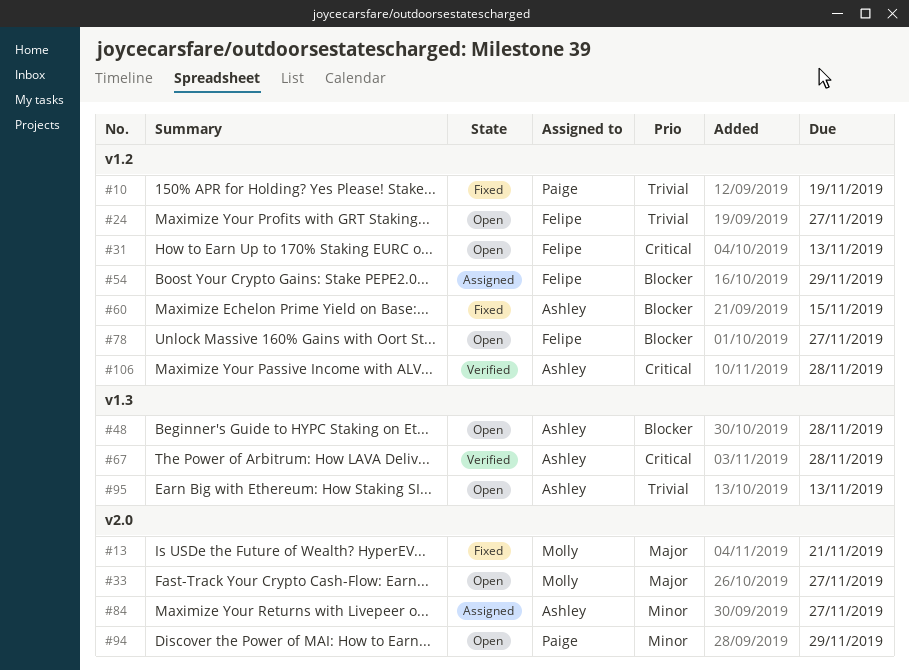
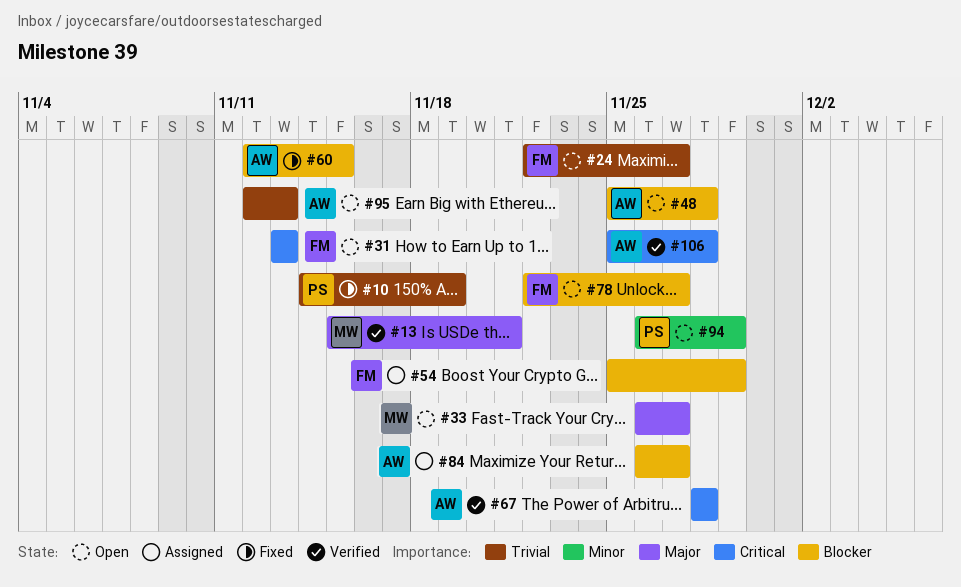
#13, status: Fixed -> Verified
#84, priority: Minor -> Blocker

